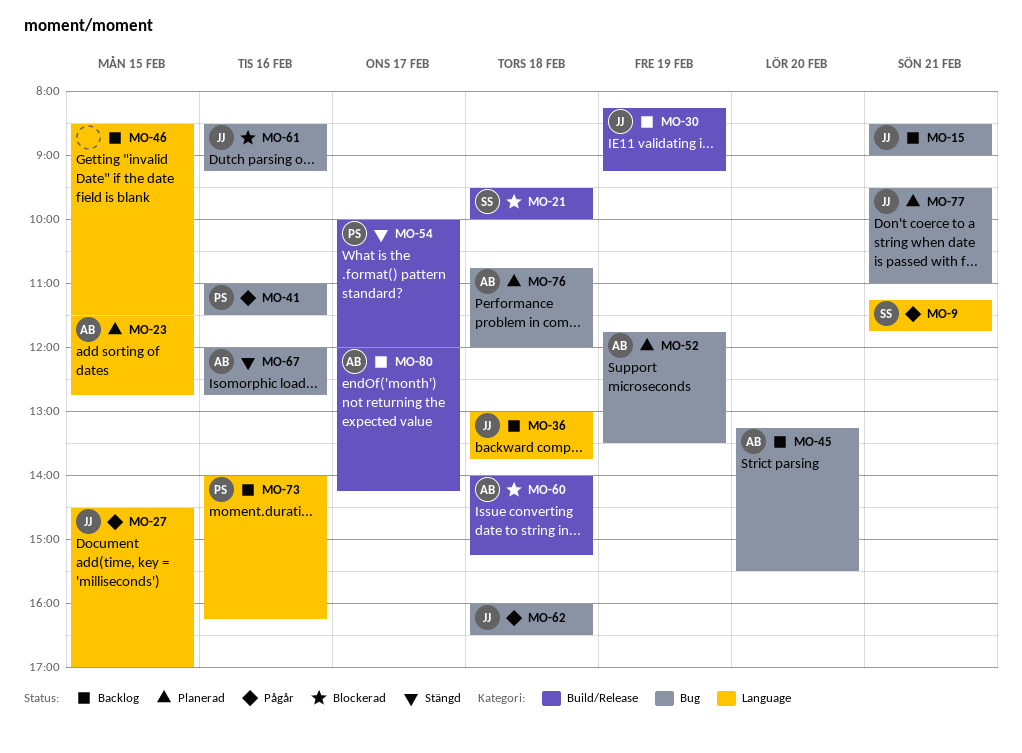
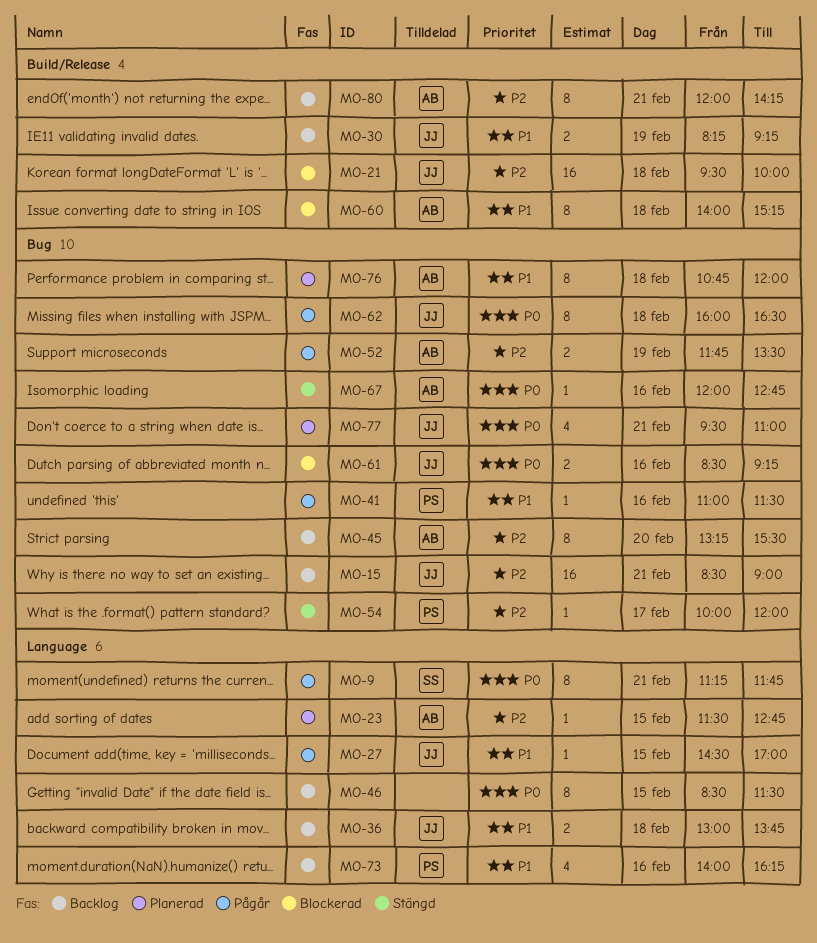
MO-21, owner: SS -> JJ
MO-52, status: Planerad -> Pågår
MO-54, label: Build/Release -> Bug
MO-80, day: Feb 17 -> Feb 21

